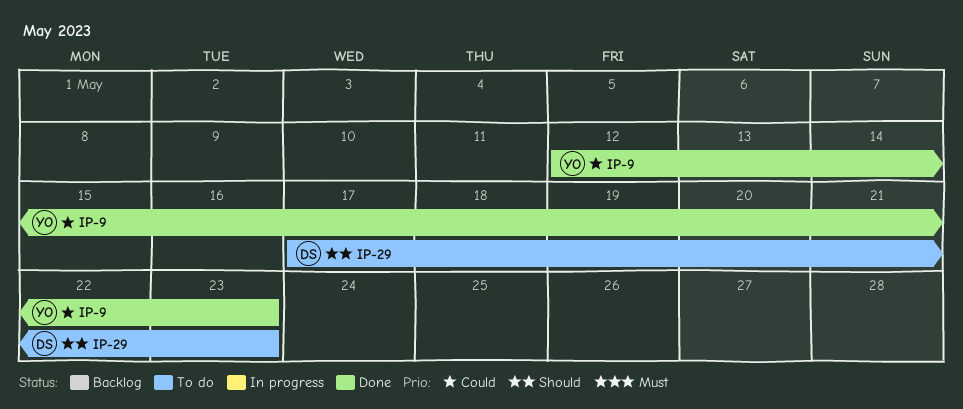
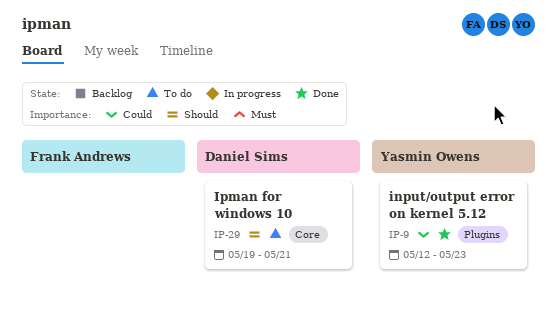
IP-29, start: May 17 -> May 19
IP-29, due: May 23 -> May 21

